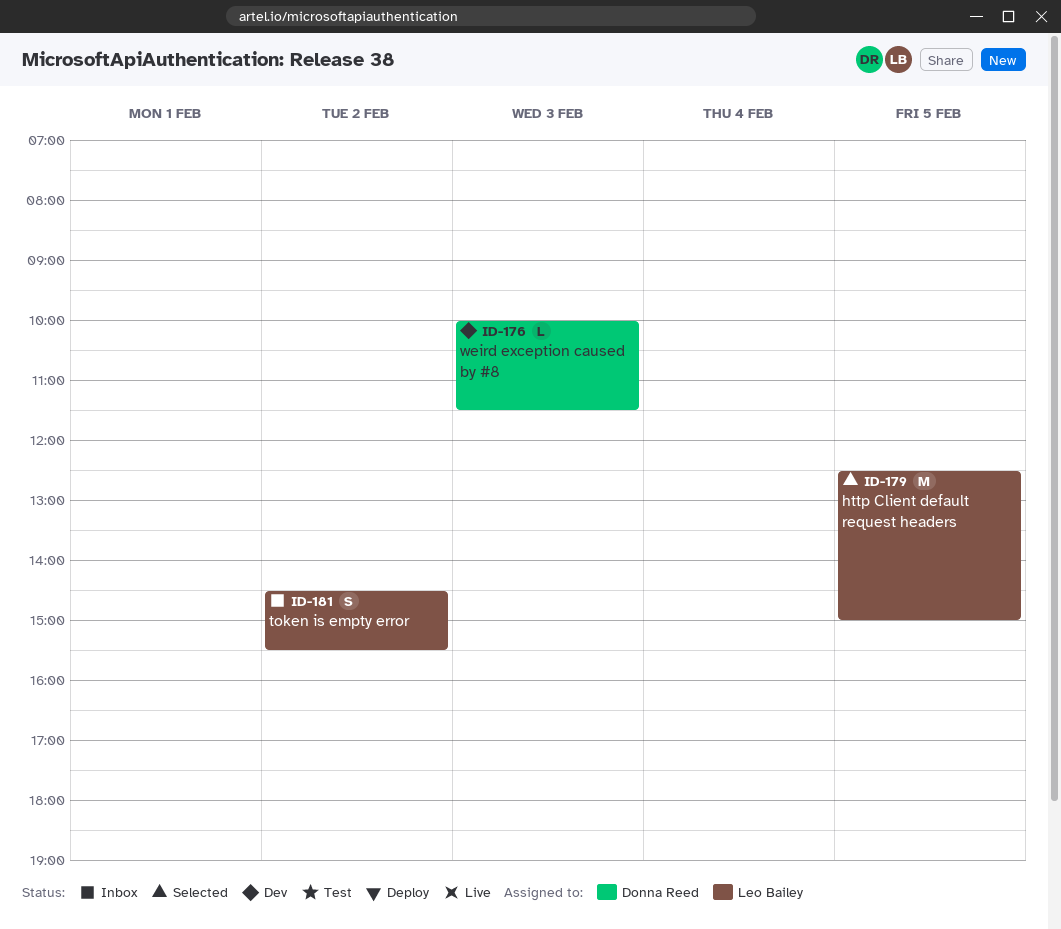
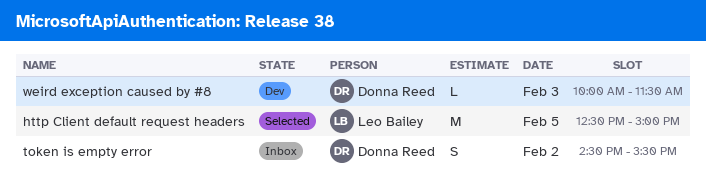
token is empty error, owner: Leo Bailey -> Donna Reed

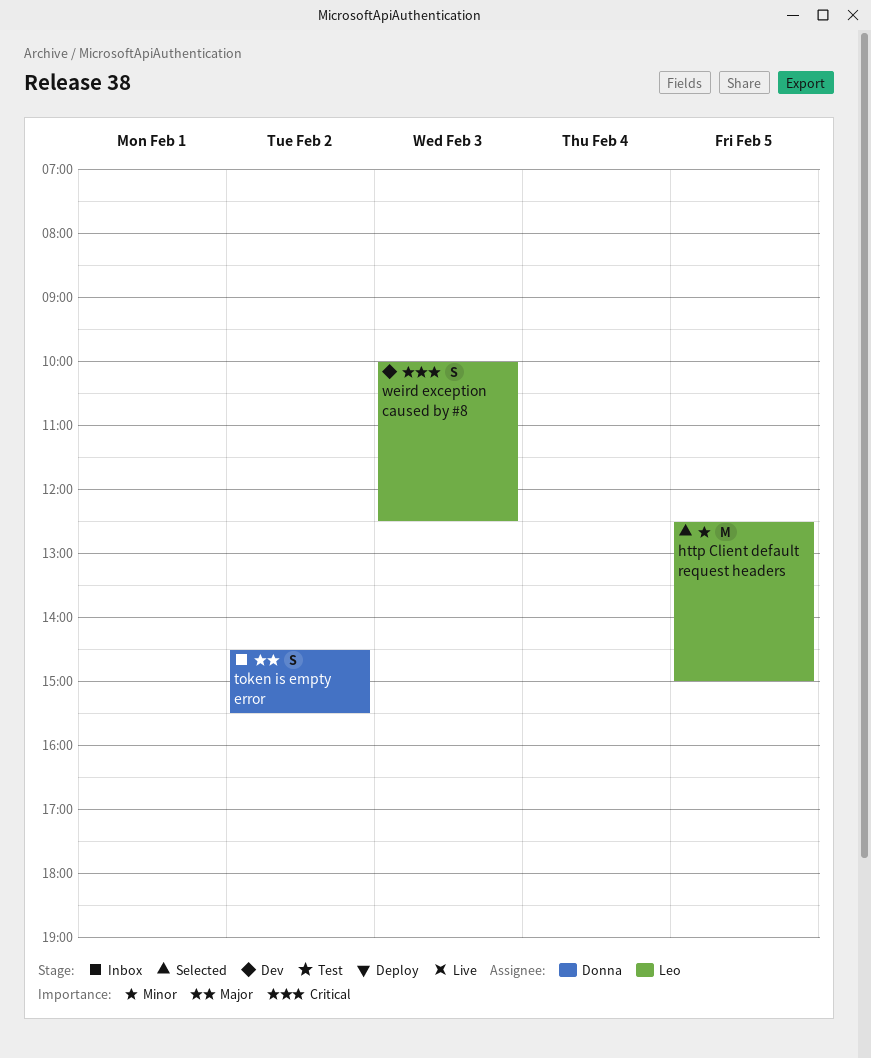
weird exception caused by #8, owner: Donna Reed -> Leo Bailey
weird exception caused by #8, estimate: L -> S
weird exception caused by #8, ends: 11:30 -> 12:30

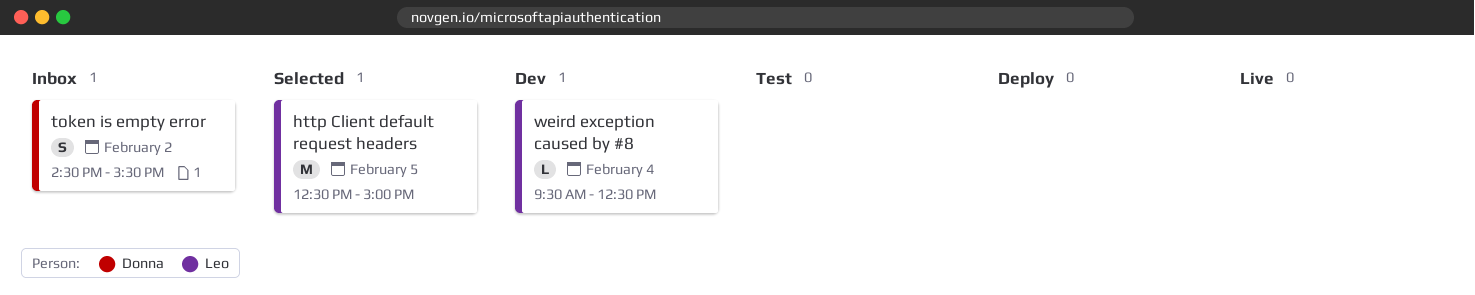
weird exception caused by #8, estimate: S -> L
weird exception caused by #8, day: Feb 3 -> Feb 4
weird exception caused by #8, begins: 10:00 -> 09:30

